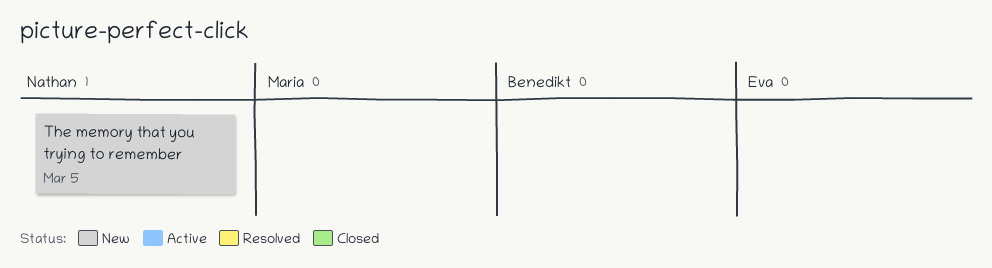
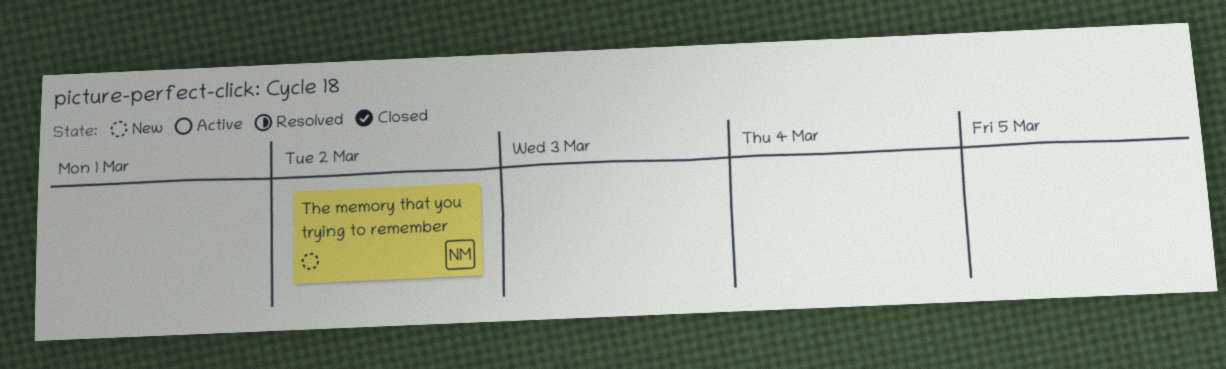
The memory that you trying to remember, due: Mar 5 -> Mar 2

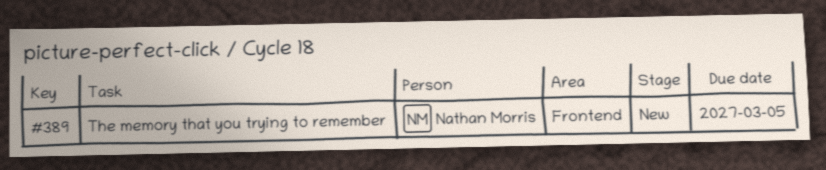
The memory that you trying to remember, due: Mar 2 -> Mar 5

